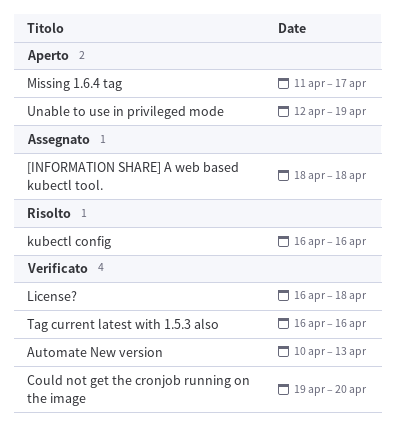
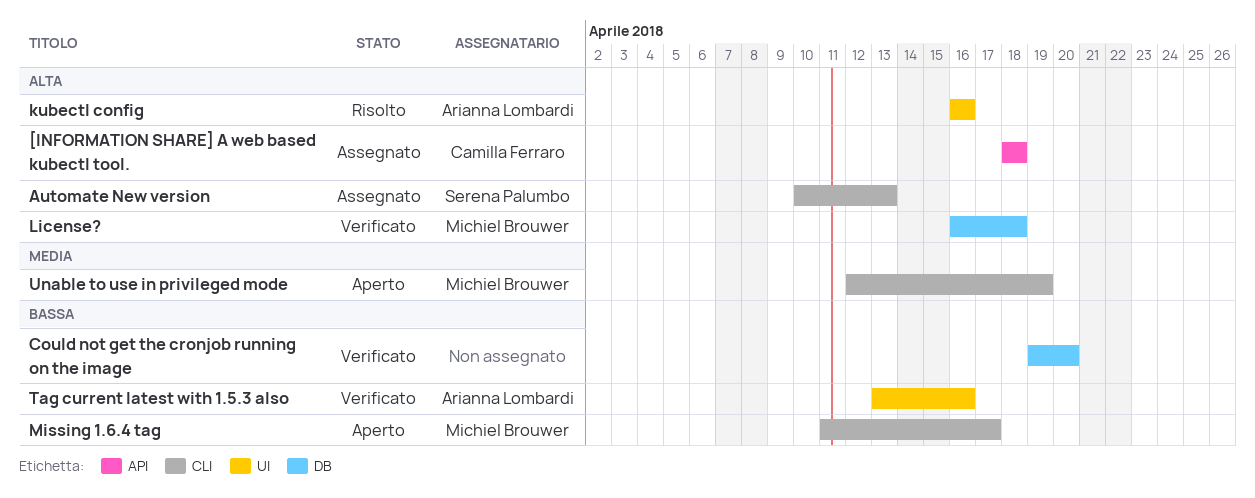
Automate New version, status: Verificato -> Assegnato
Tag current latest with 1.5.3 also, start: Apr 16 -> Apr 13

